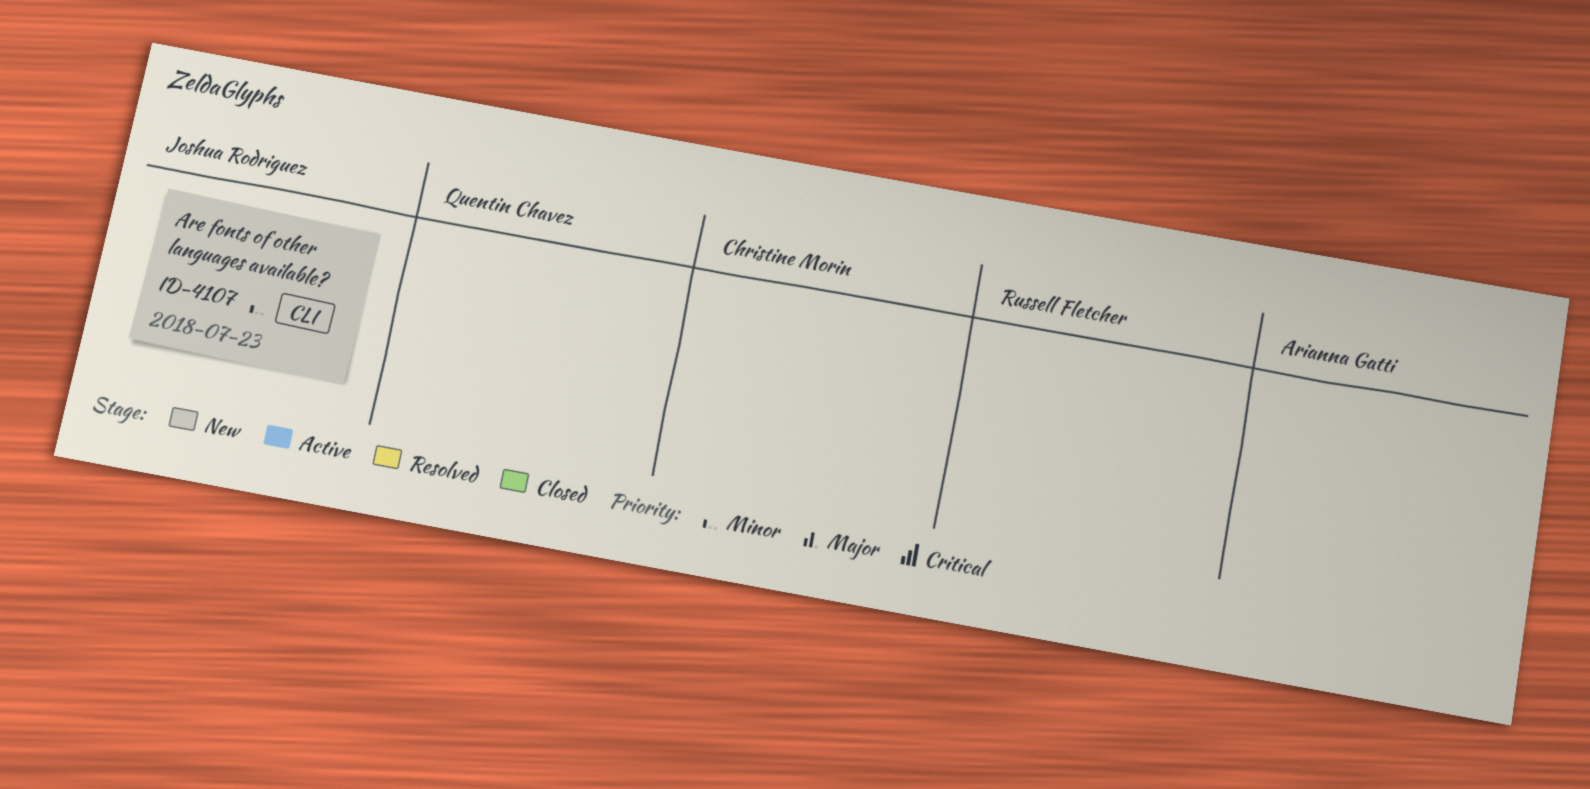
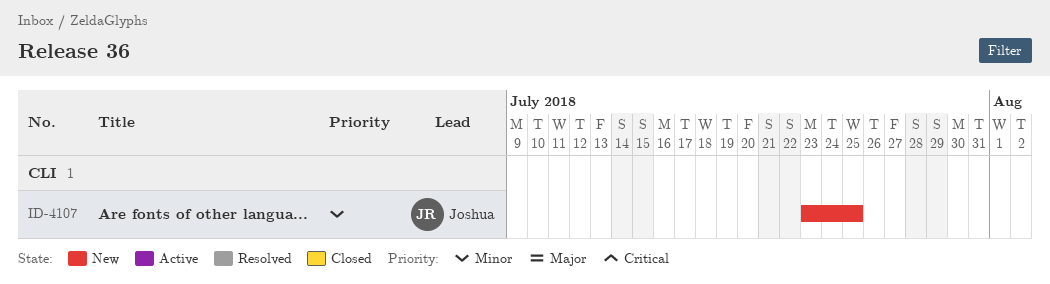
ID-4107, due: Jul 23 -> Jul 25

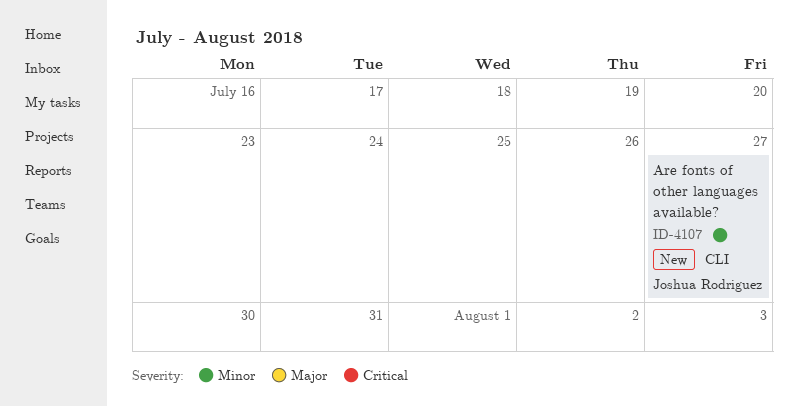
ID-4107, due: Jul 25 -> Jul 27

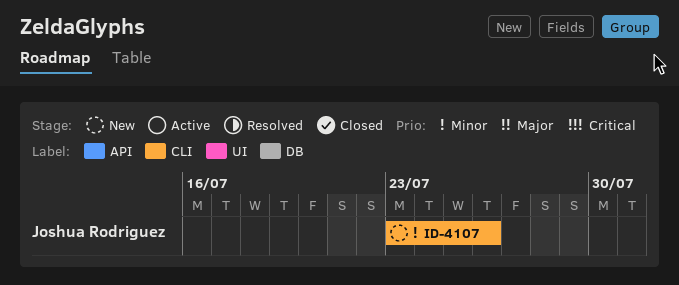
ID-4107, due: Jul 27 -> Jul 26

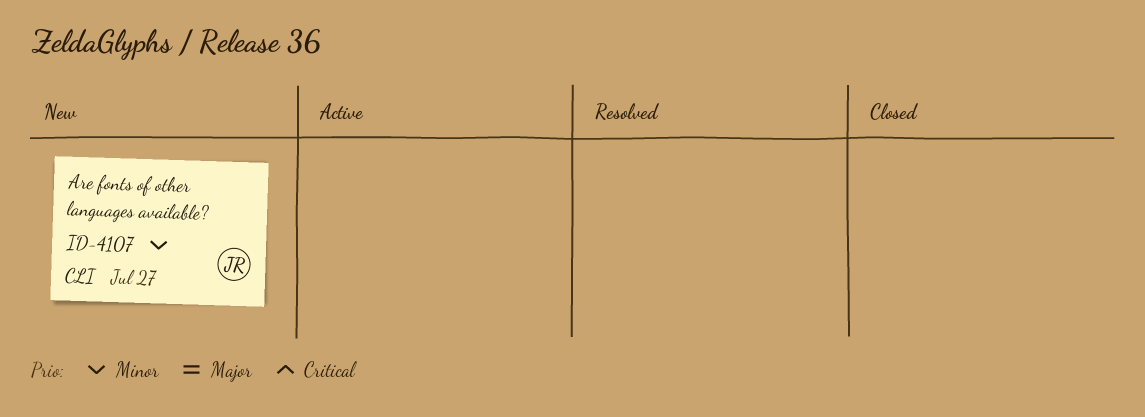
ID-4107, due: Jul 26 -> Jul 27

